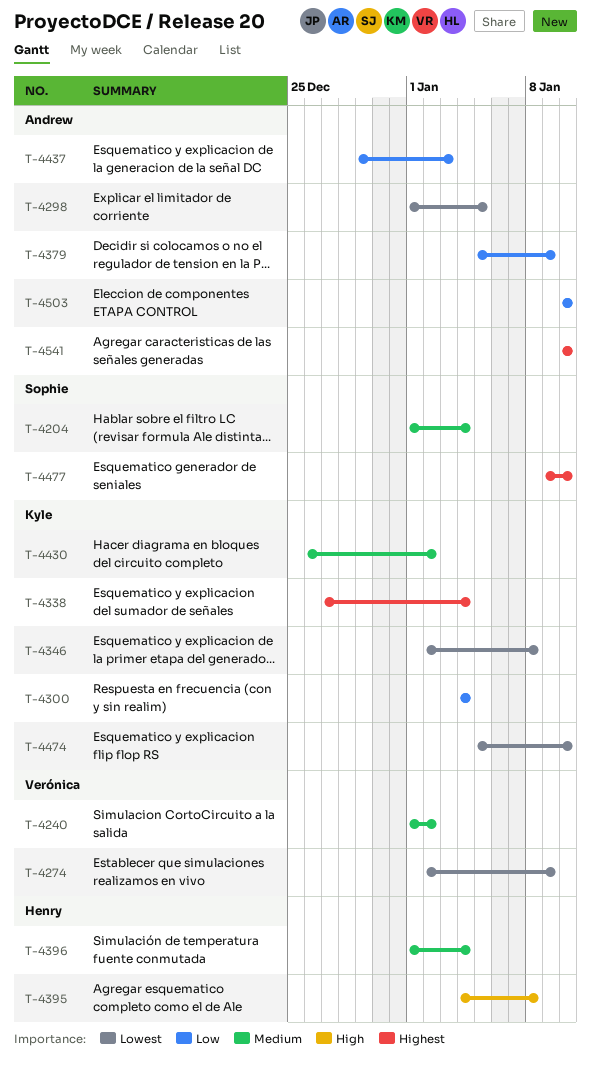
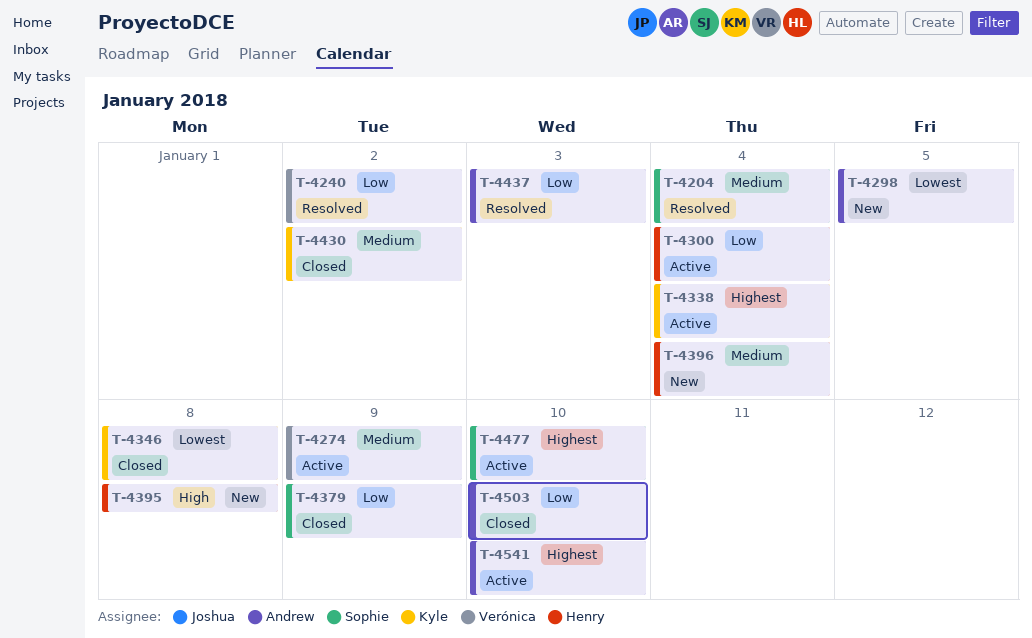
T-4240, priority: Medium -> Low
T-4274, priority: Lowest -> Medium
T-4300, owner: Kyle -> Henry
T-4379, owner: Andrew -> Sophie
T-4474: present -> none

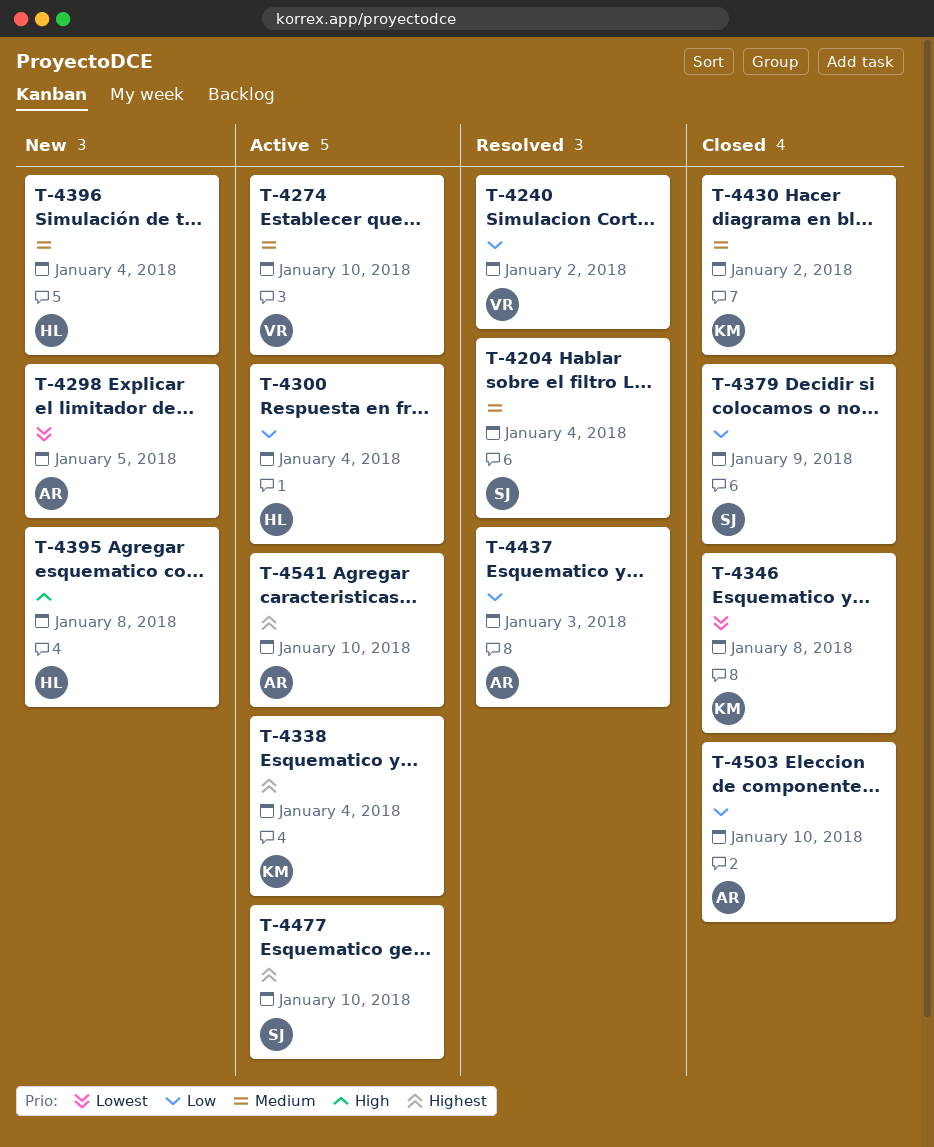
T-4274, due: Jan 9 -> Jan 10

